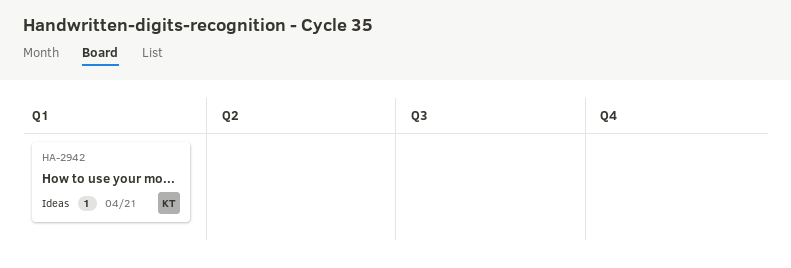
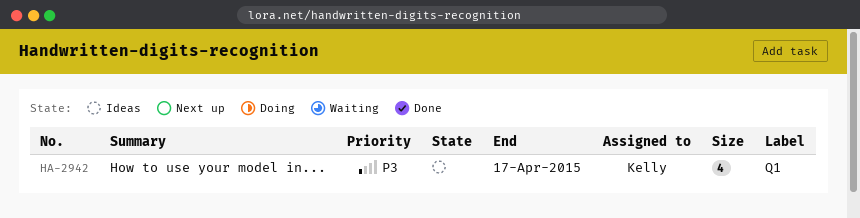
HA-2942, estimate: 1 -> 4
HA-2942, due: Apr 21 -> Apr 17

